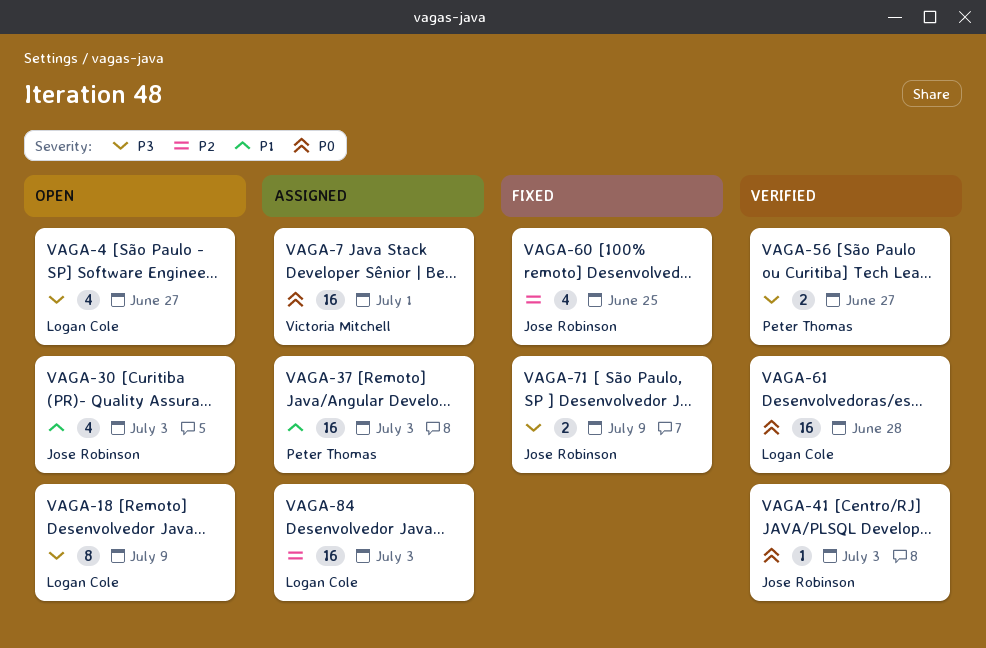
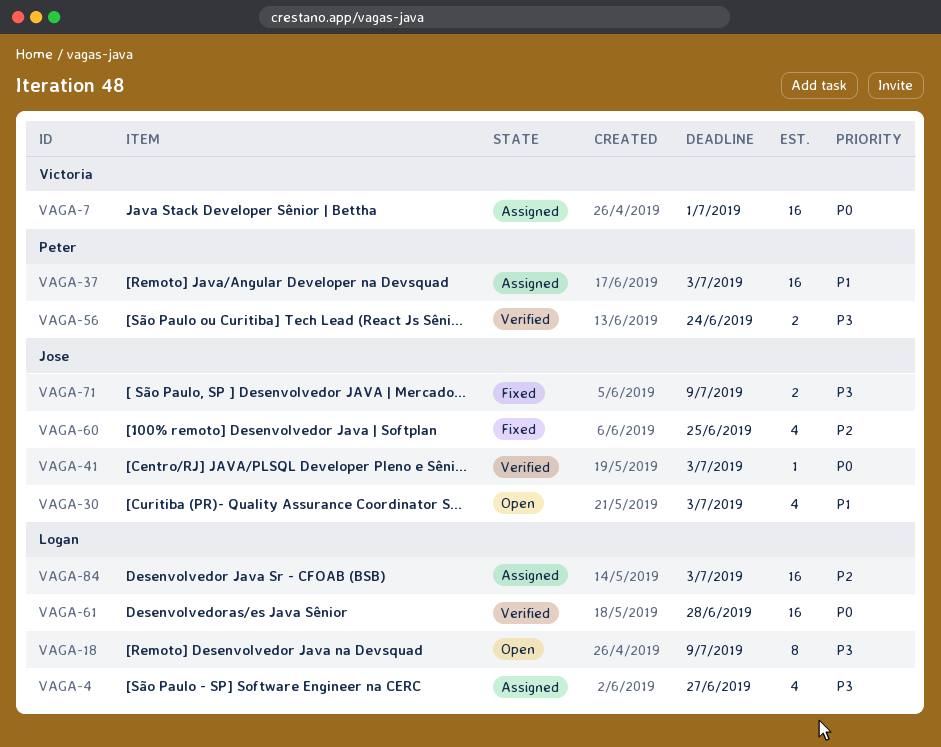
VAGA-4, status: Open -> Assigned
VAGA-56, due: Jun 27 -> Jun 24

